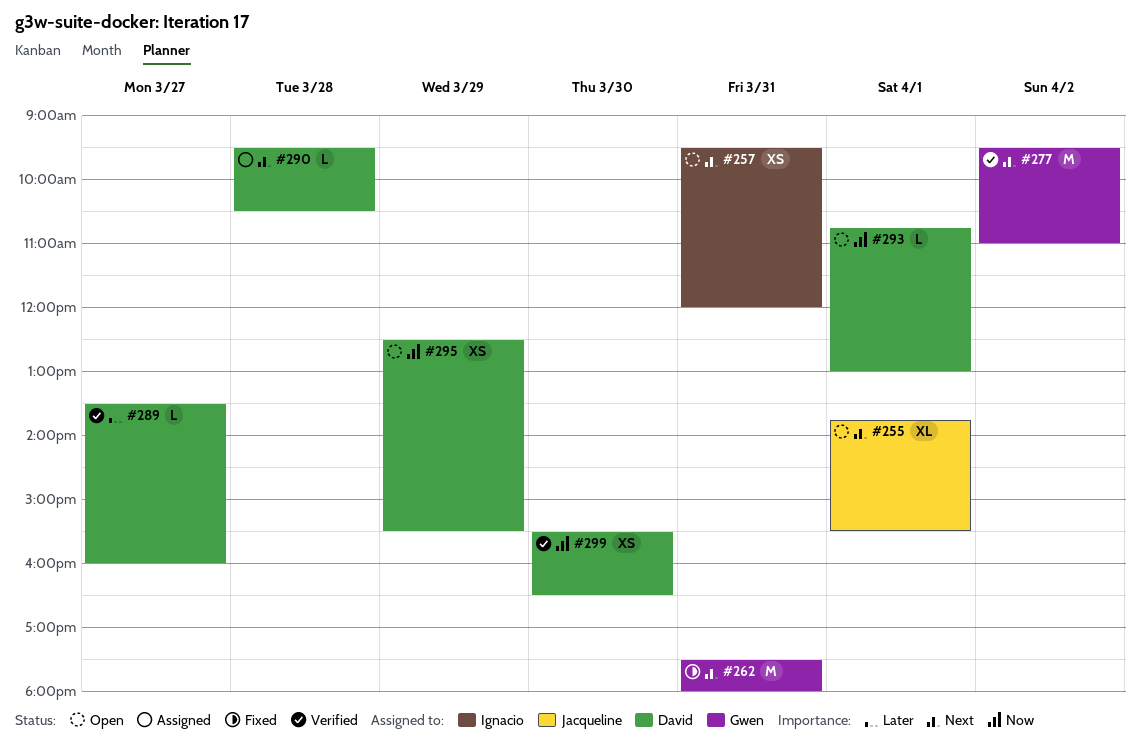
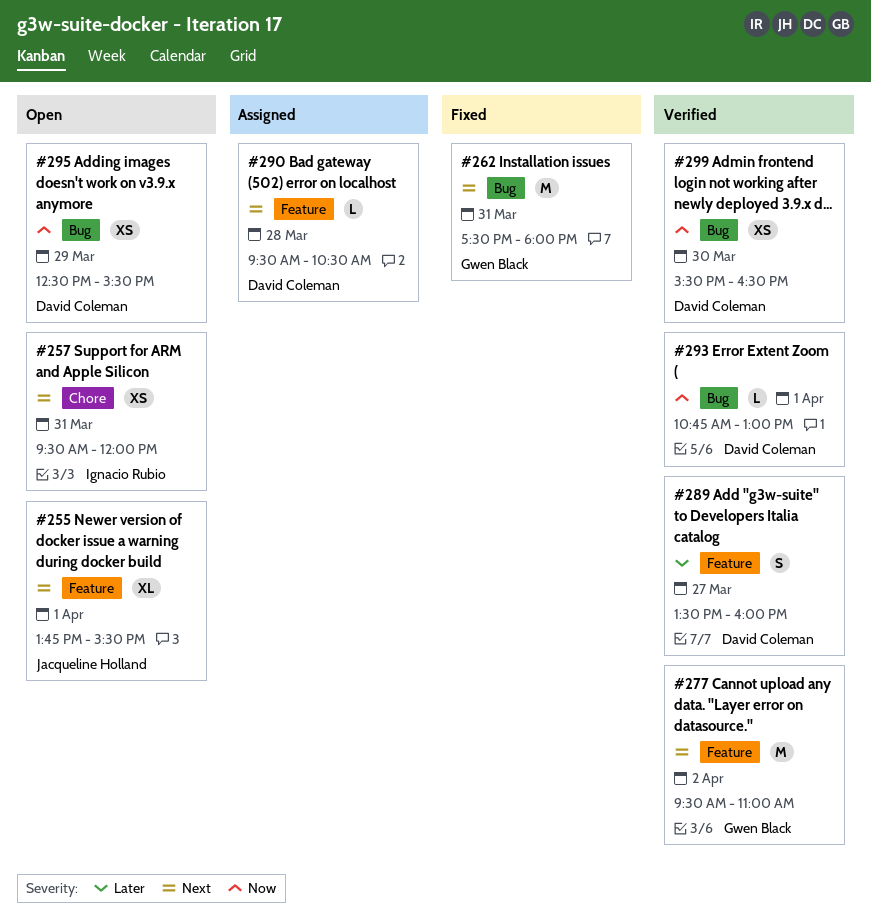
#289, estimate: L -> S
#293, status: Open -> Verified

